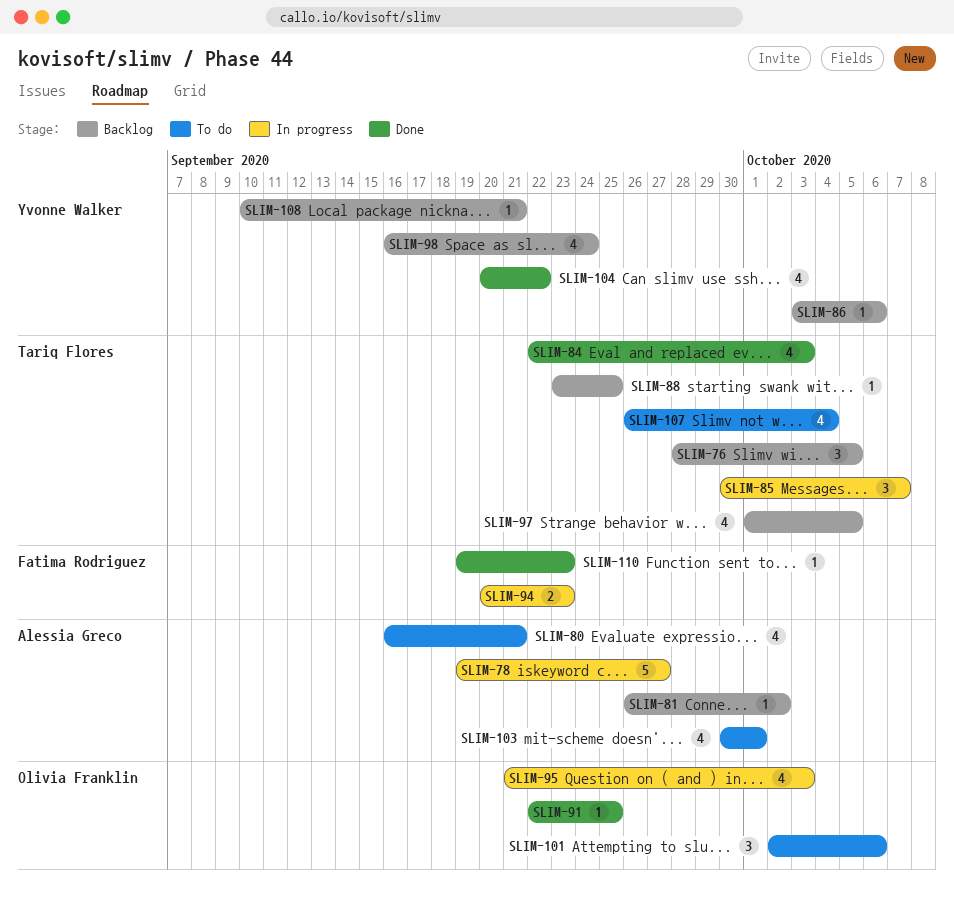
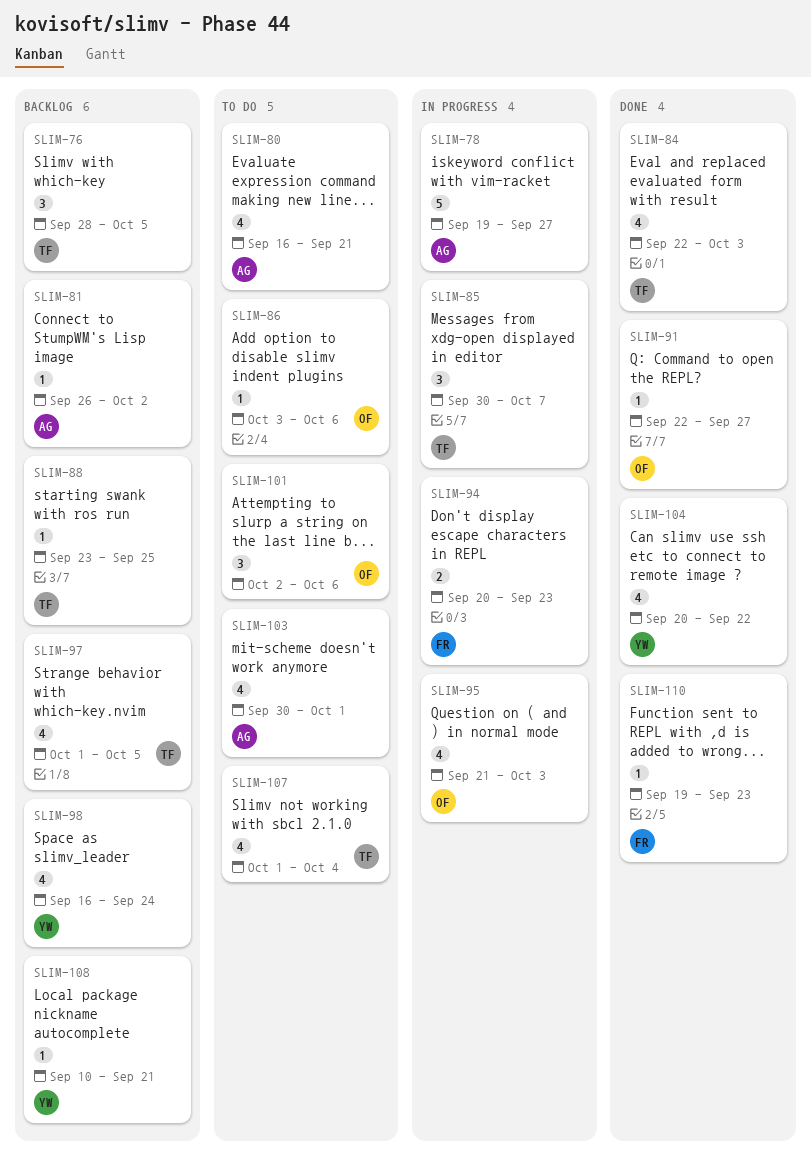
SLIM-86, status: Backlog -> To do
SLIM-86, owner: Yvonne Walker -> Olivia Franklin
SLIM-91, due: Sep 25 -> Sep 27
SLIM-107, start: Sep 26 -> Oct 1

